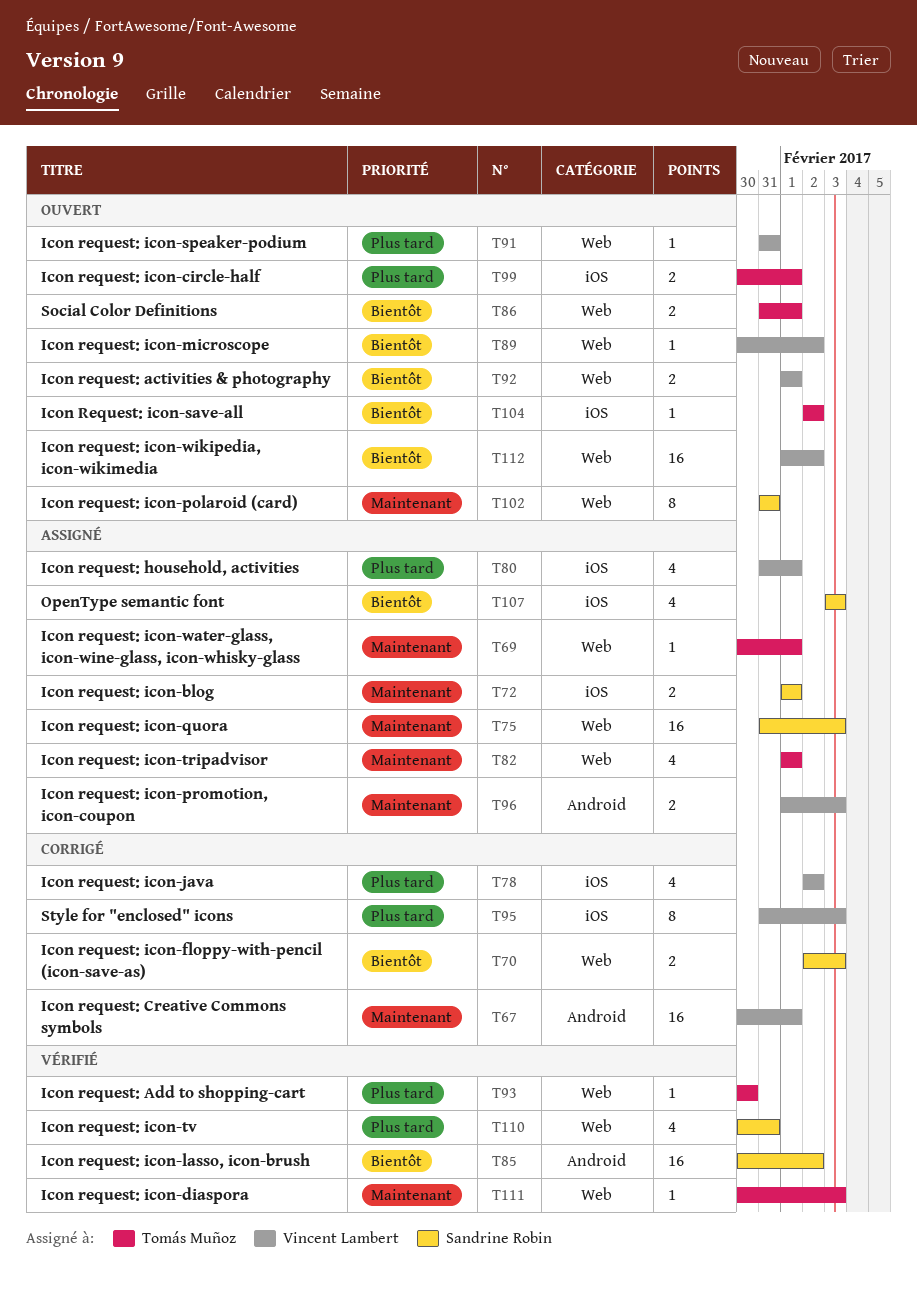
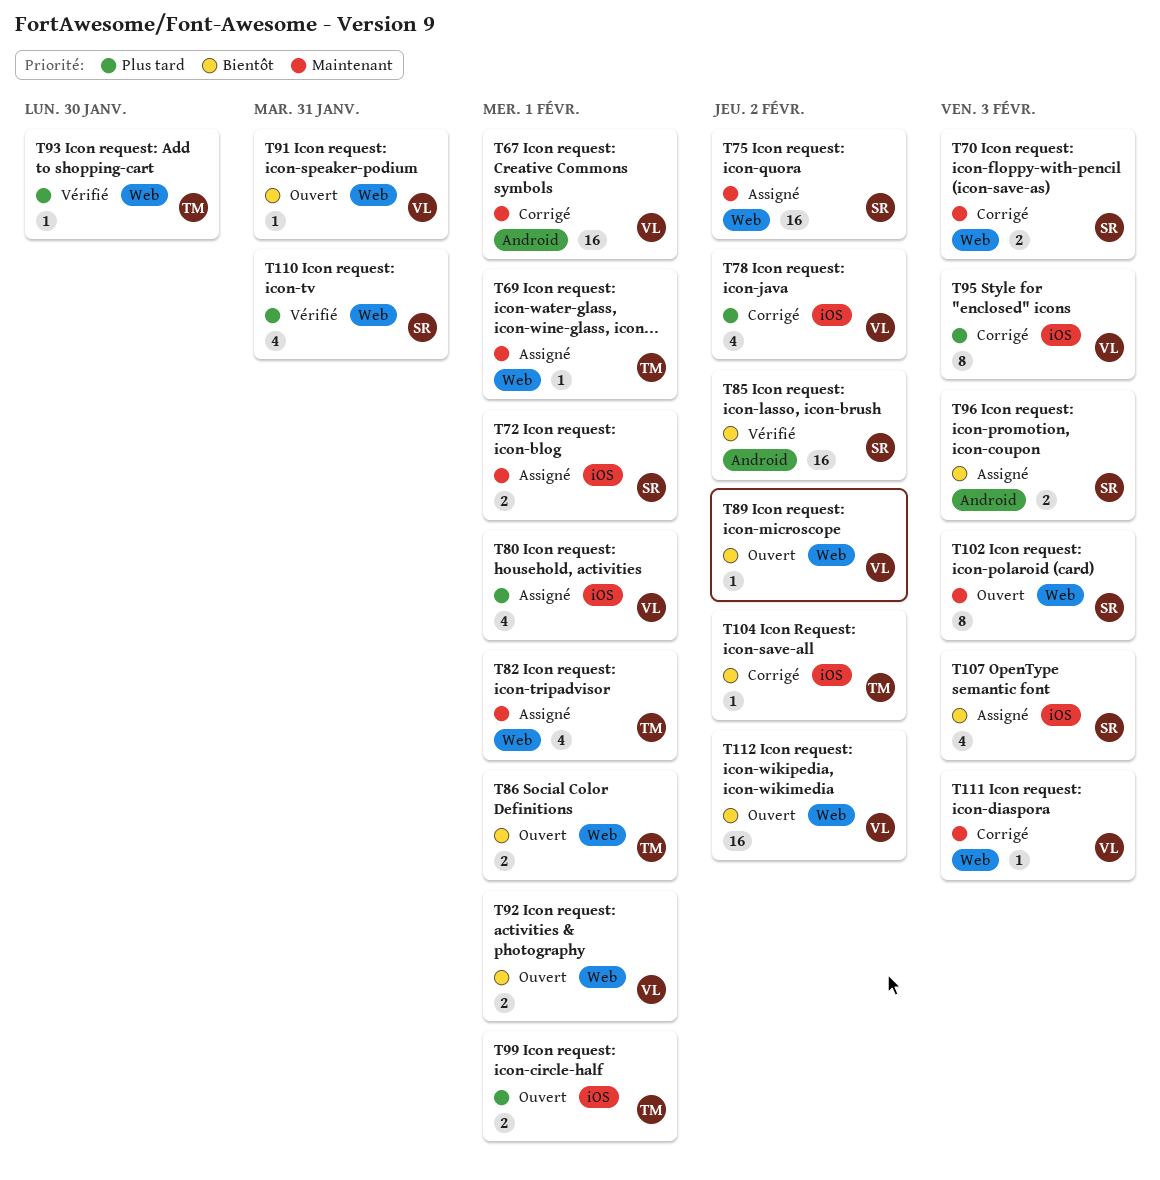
T70, priority: Bientôt -> Maintenant
T75, due: Feb 3 -> Feb 2
T91, priority: Plus tard -> Bientôt
T96, owner: Vincent Lambert -> Sandrine Robin
T96, priority: Maintenant -> Bientôt
T102, due: Jan 31 -> Feb 3
T104, status: Ouvert -> Corrigé
T111, status: Vérifié -> Corrigé
T111, owner: Tomás Muñoz -> Vincent Lambert

